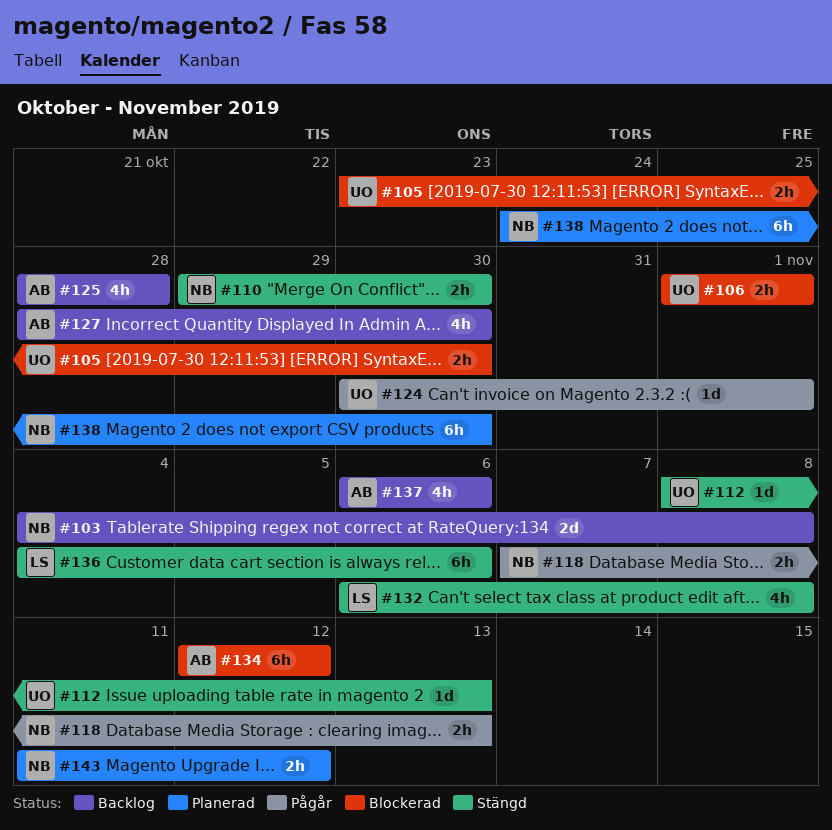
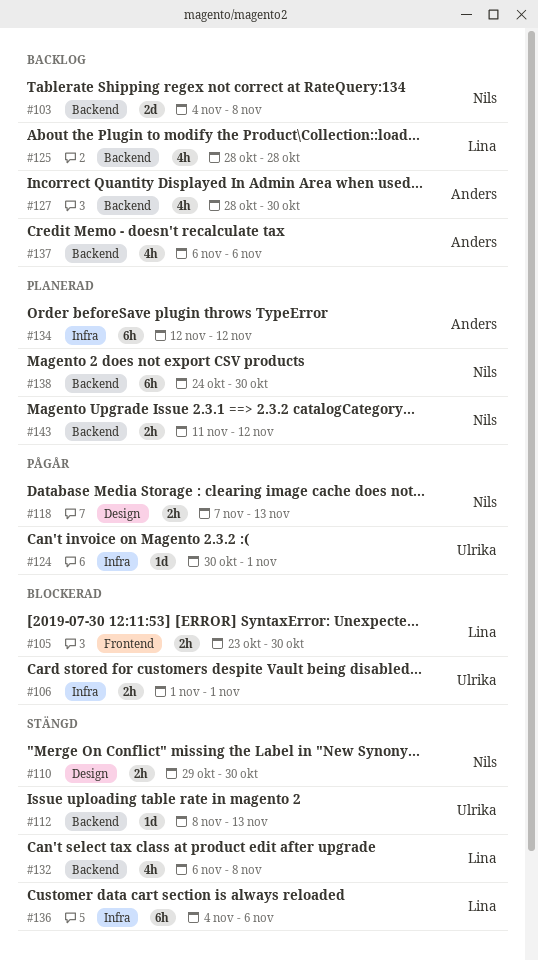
#105, owner: Ulrika -> Lina
#125, owner: Anders -> Lina
#134, status: Blockerad -> Planerad

